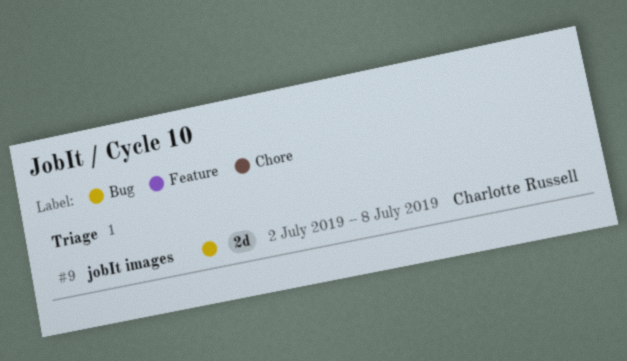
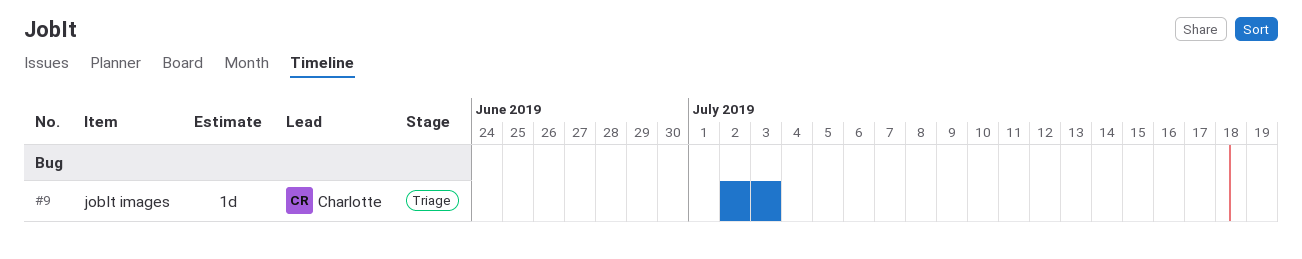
#9, estimate: 2d -> 1d
#9, due: Jul 8 -> Jul 3

